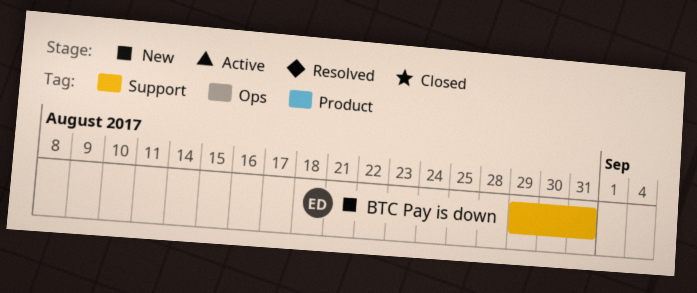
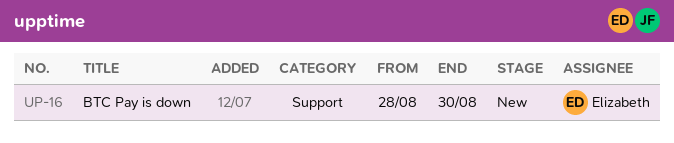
BTC Pay is down, start: Aug 29 -> Aug 28
BTC Pay is down, due: Aug 31 -> Aug 30

